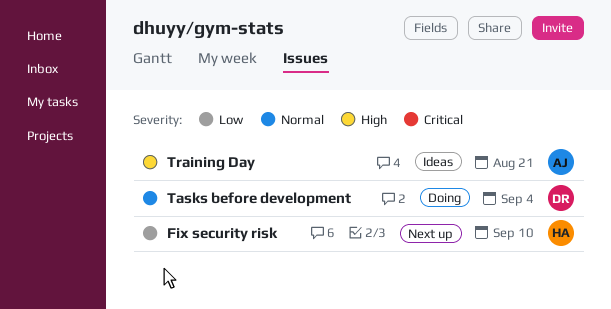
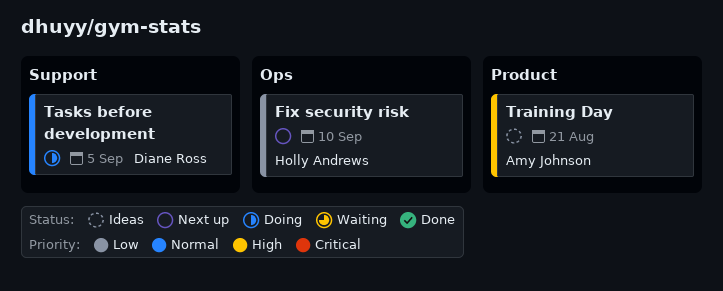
Tasks before development, due: Sep 4 -> Sep 5

